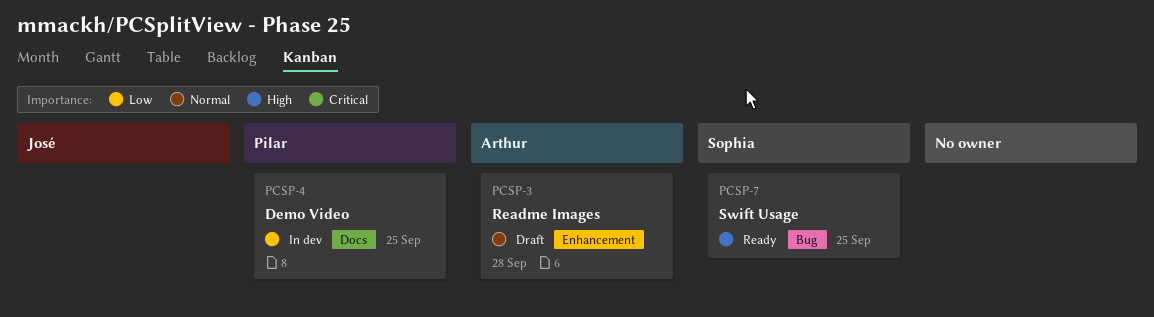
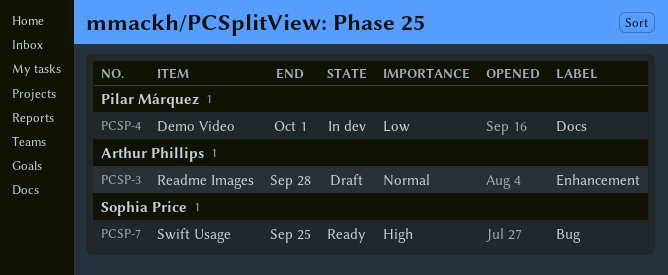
PCSP-4, due: Sep 25 -> Oct 1

